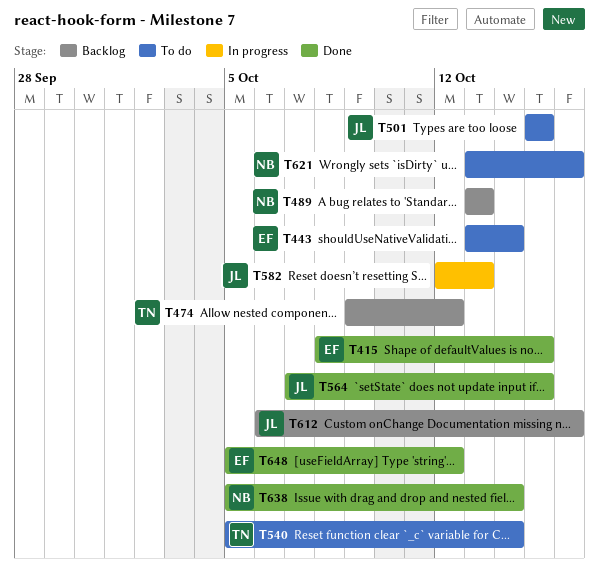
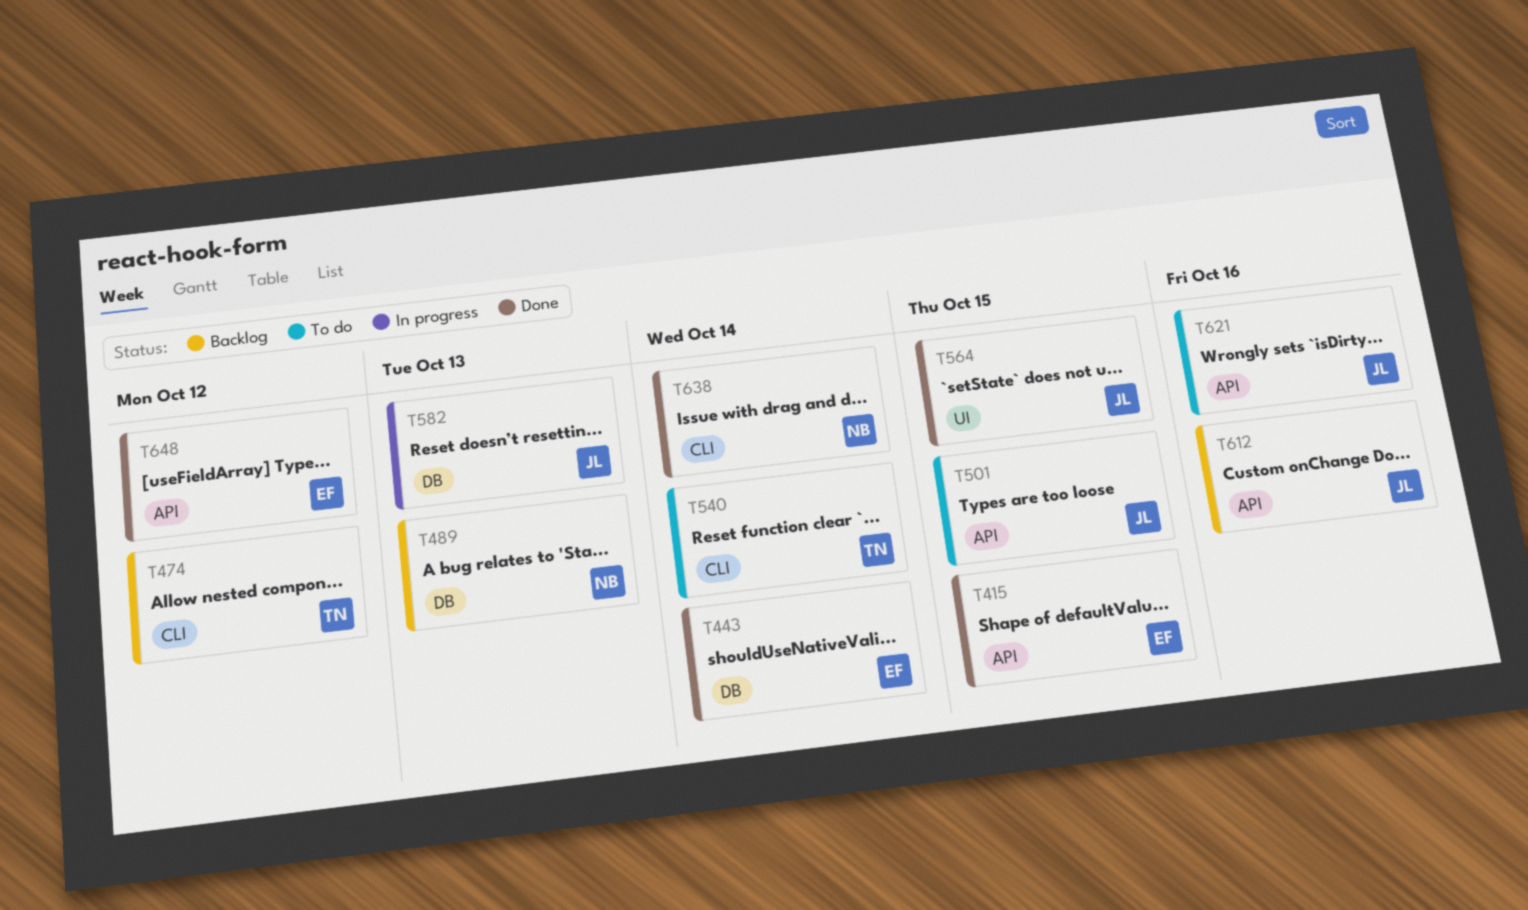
T443, status: To do -> Done
T621, owner: NB -> JL

